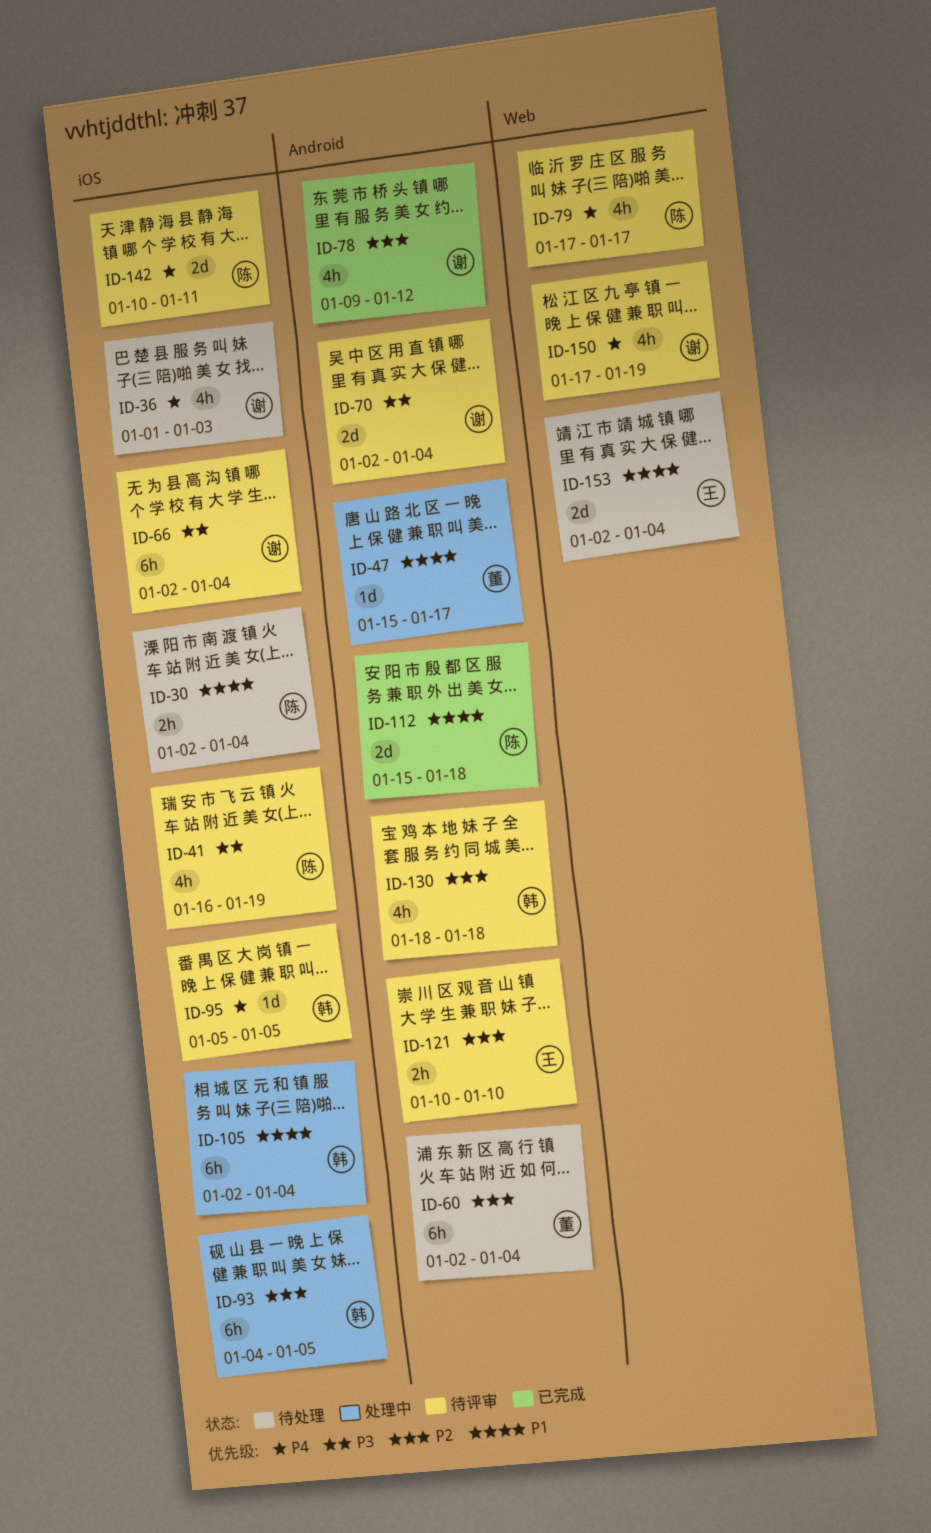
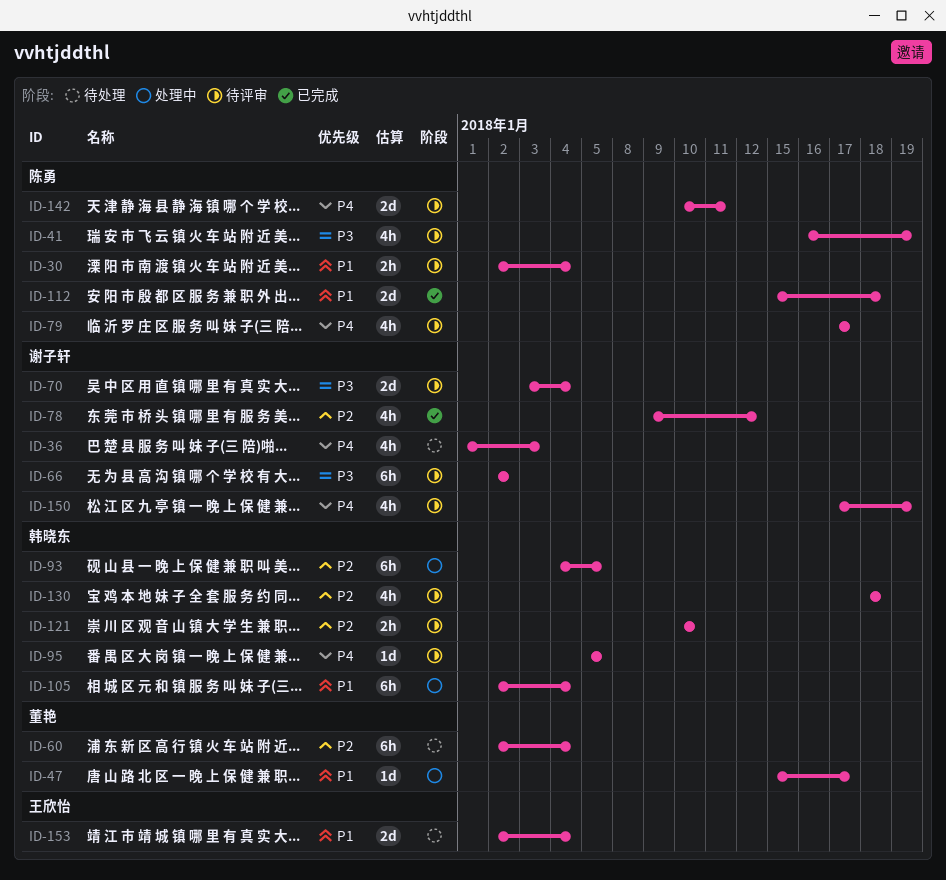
ID-30, status: 待处理 -> 待评审
ID-66, due: Jan 4 -> Jan 2
ID-70, start: Jan 2 -> Jan 3
ID-121, owner: 王欣怡 -> 韩晓东

